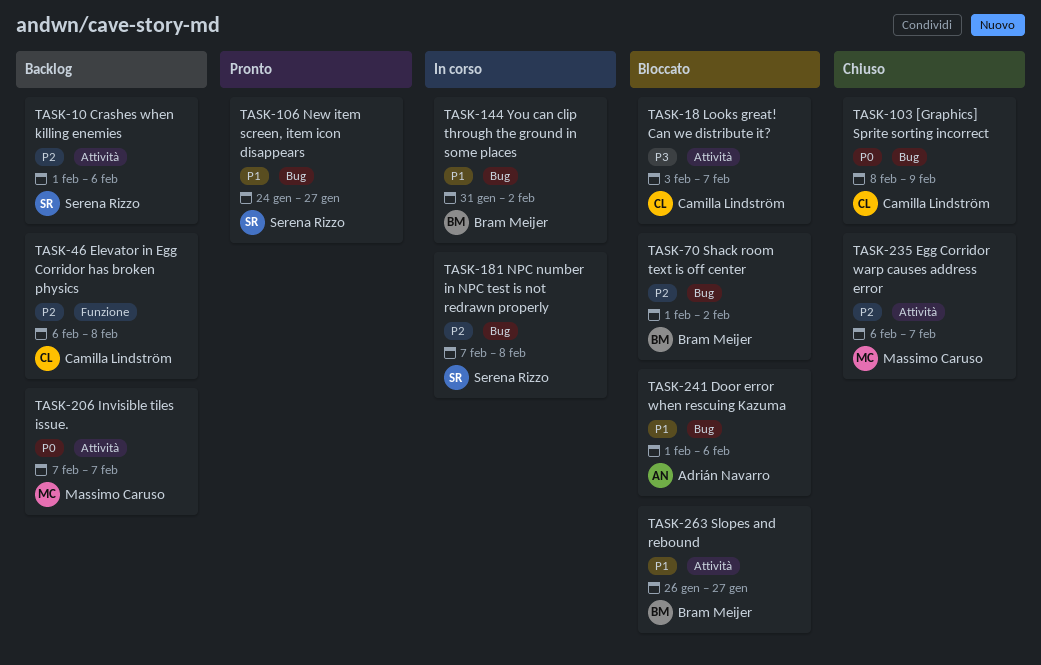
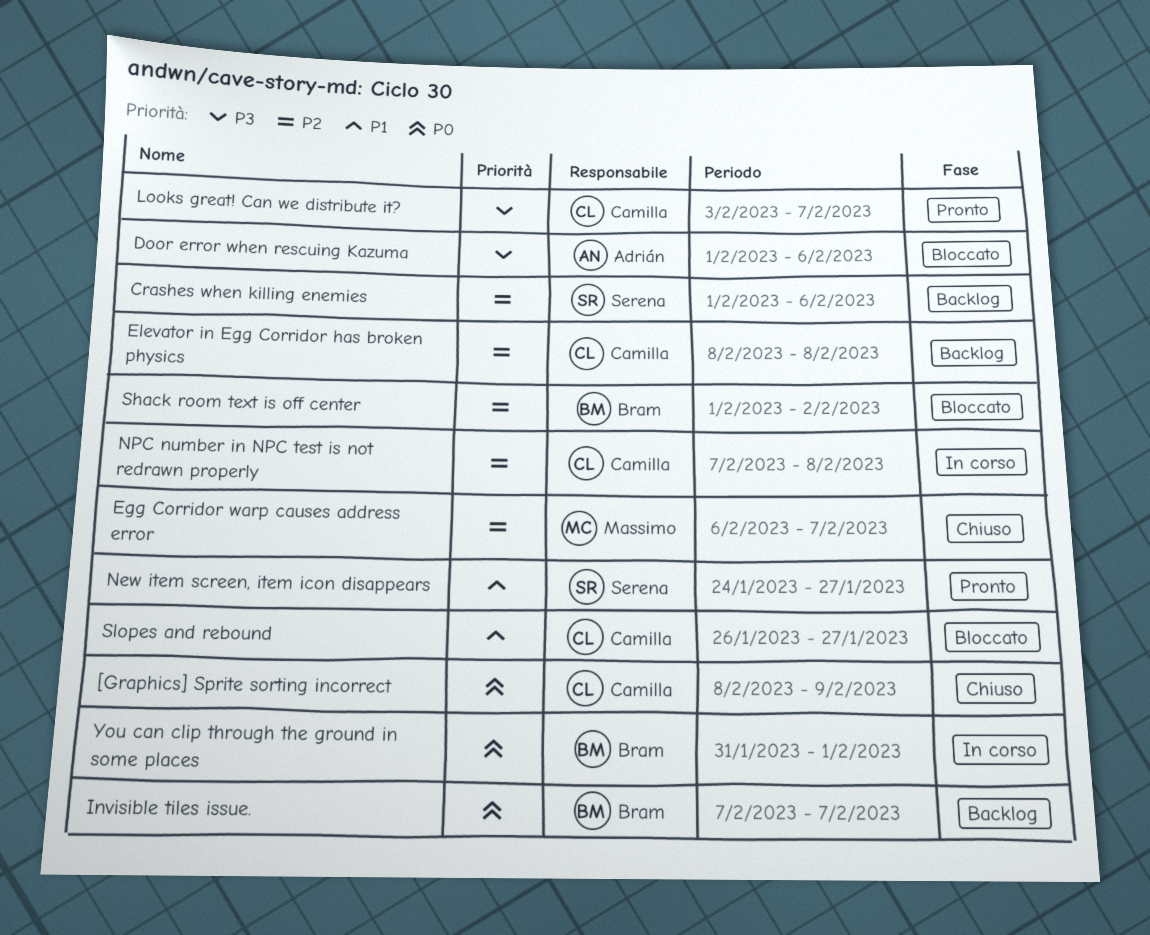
Door error when rescuing Kazuma, priority: P1 -> P3
Elevator in Egg Corridor has broken physics, start: Feb 6 -> Feb 8
Invisible tiles issue., owner: Massimo Caruso -> Bram Meijer
Looks great! Can we distribute it?, status: Bloccato -> Pronto
NPC number in NPC test is not redrawn properly, owner: Serena Rizzo -> Camilla Lindström
Slopes and rebound, owner: Bram Meijer -> Camilla Lindström
You can clip through the ground in some places, priority: P1 -> P0
You can clip through the ground in some places, due: Feb 2 -> Feb 1

